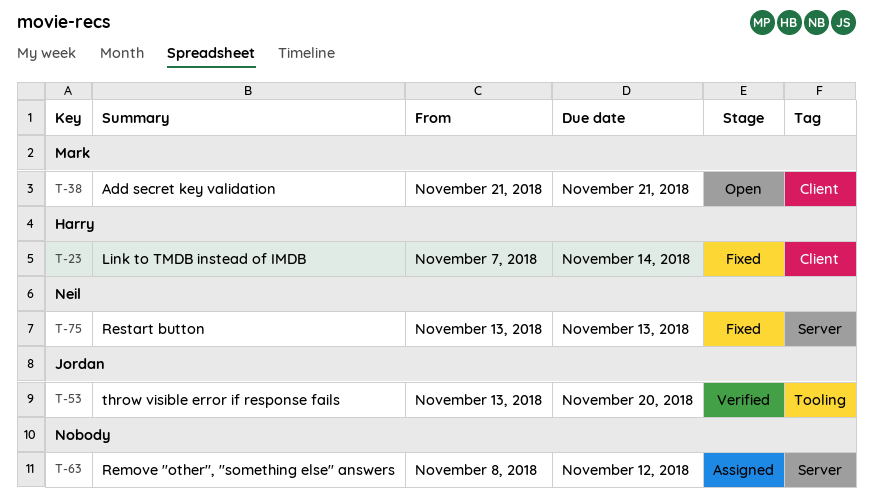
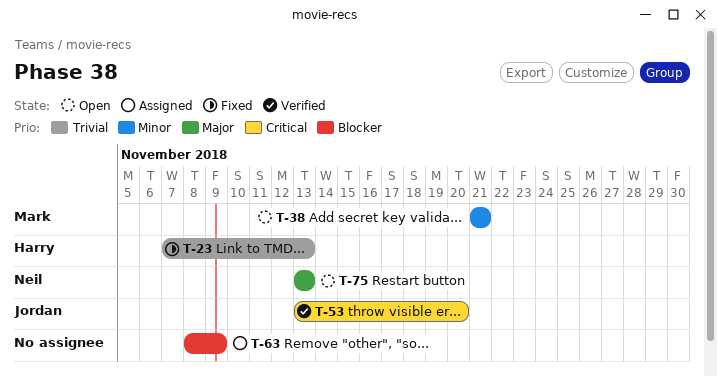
T-23, due: Nov 14 -> Nov 13
T-63, due: Nov 12 -> Nov 9
T-75, status: Fixed -> Open

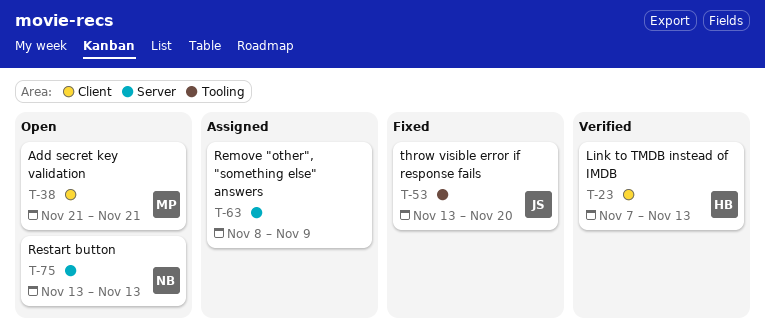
T-23, status: Fixed -> Verified
T-53, status: Verified -> Fixed

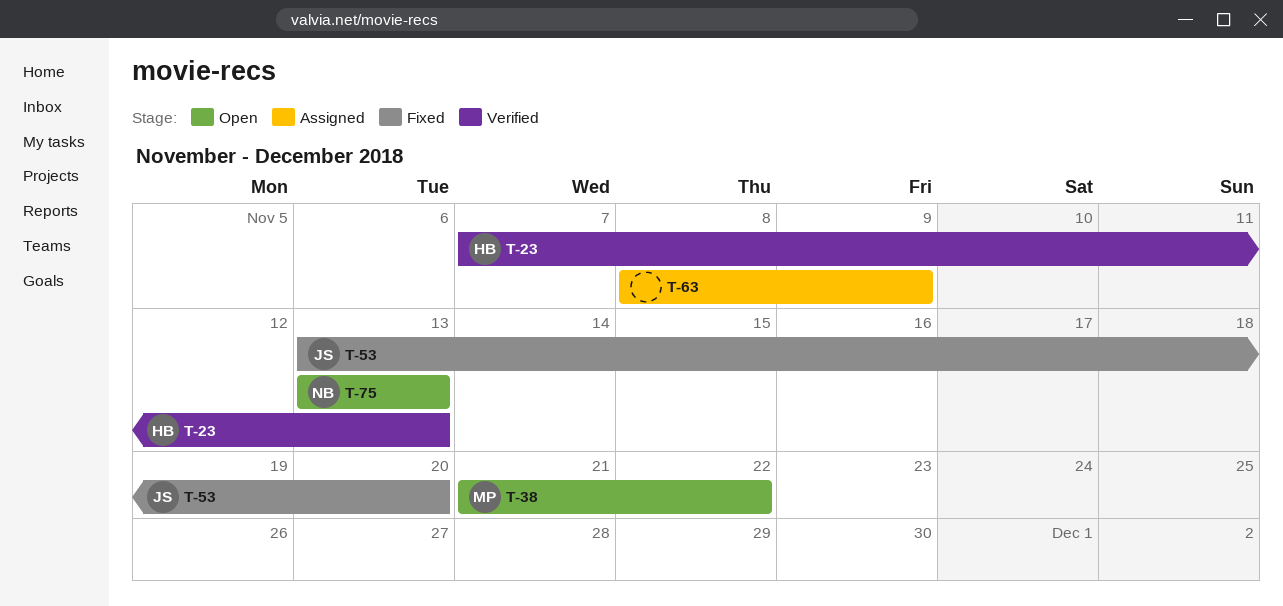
T-38, due: Nov 21 -> Nov 22

